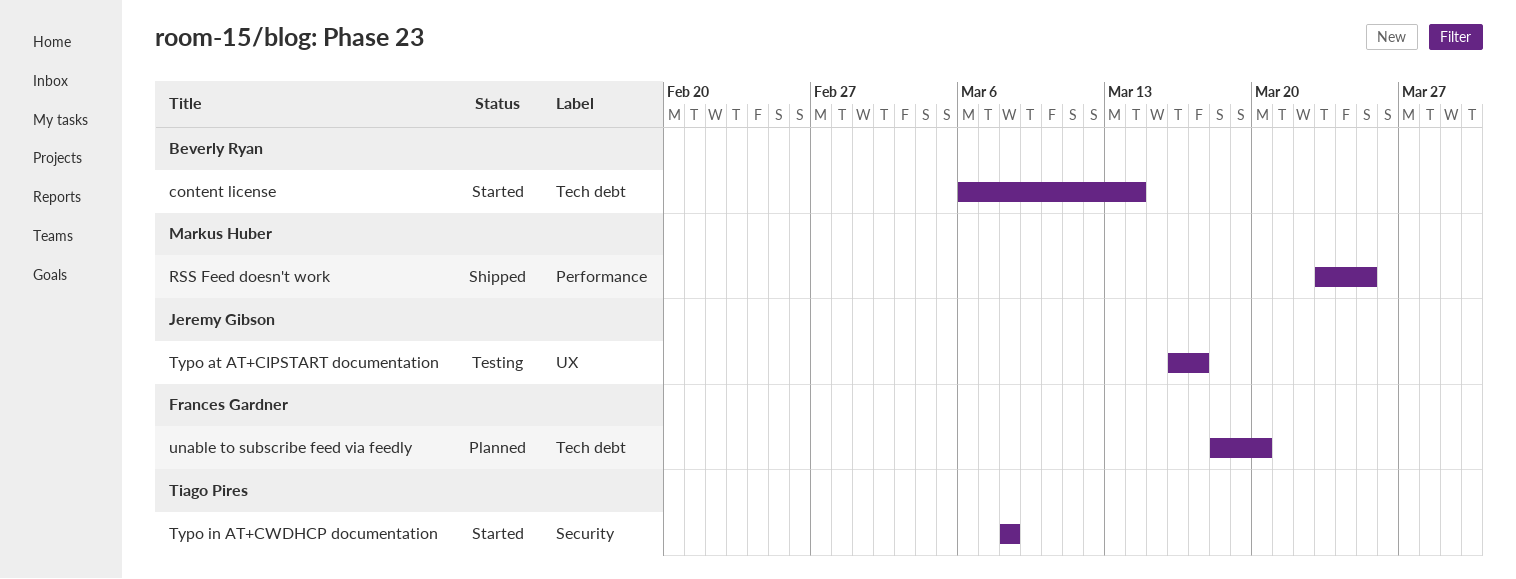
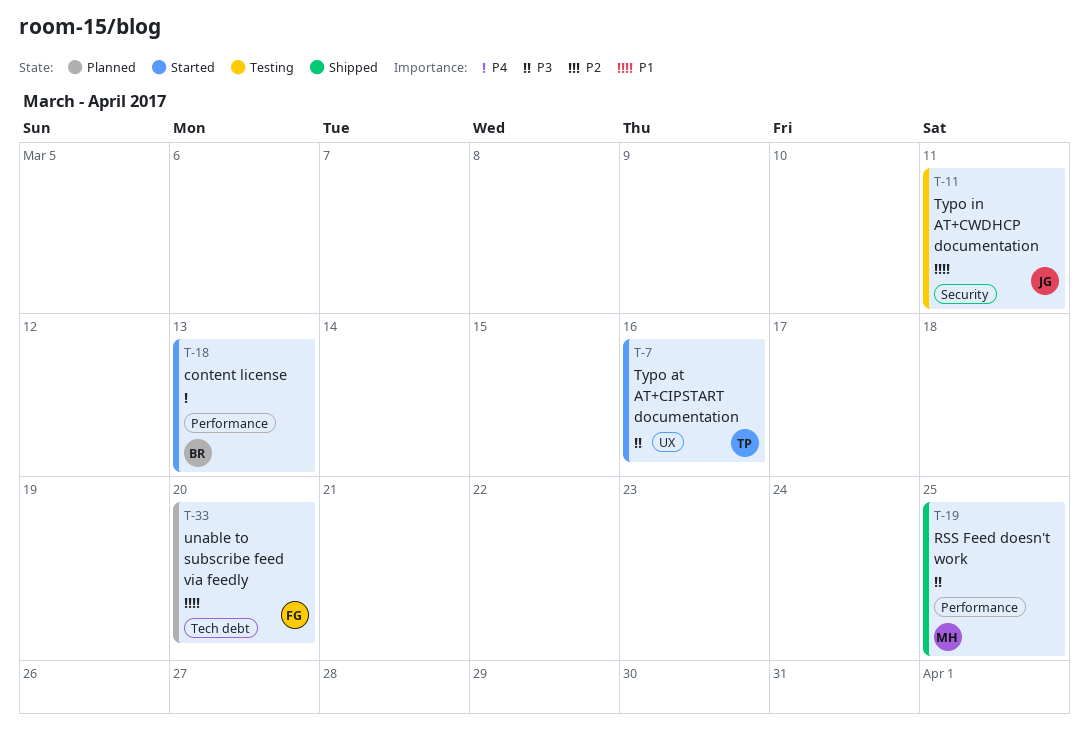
content license, label: Tech debt -> Performance
content license, due: Mar 14 -> Mar 13
Typo at AT+CIPSTART documentation, status: Testing -> Started
Typo at AT+CIPSTART documentation, owner: Jeremy Gibson -> Tiago Pires
Typo at AT+CIPSTART documentation, due: Mar 17 -> Mar 16
Typo in AT+CWDHCP documentation, status: Started -> Testing
Typo in AT+CWDHCP documentation, owner: Tiago Pires -> Jeremy Gibson
Typo in AT+CWDHCP documentation, due: Mar 8 -> Mar 11

